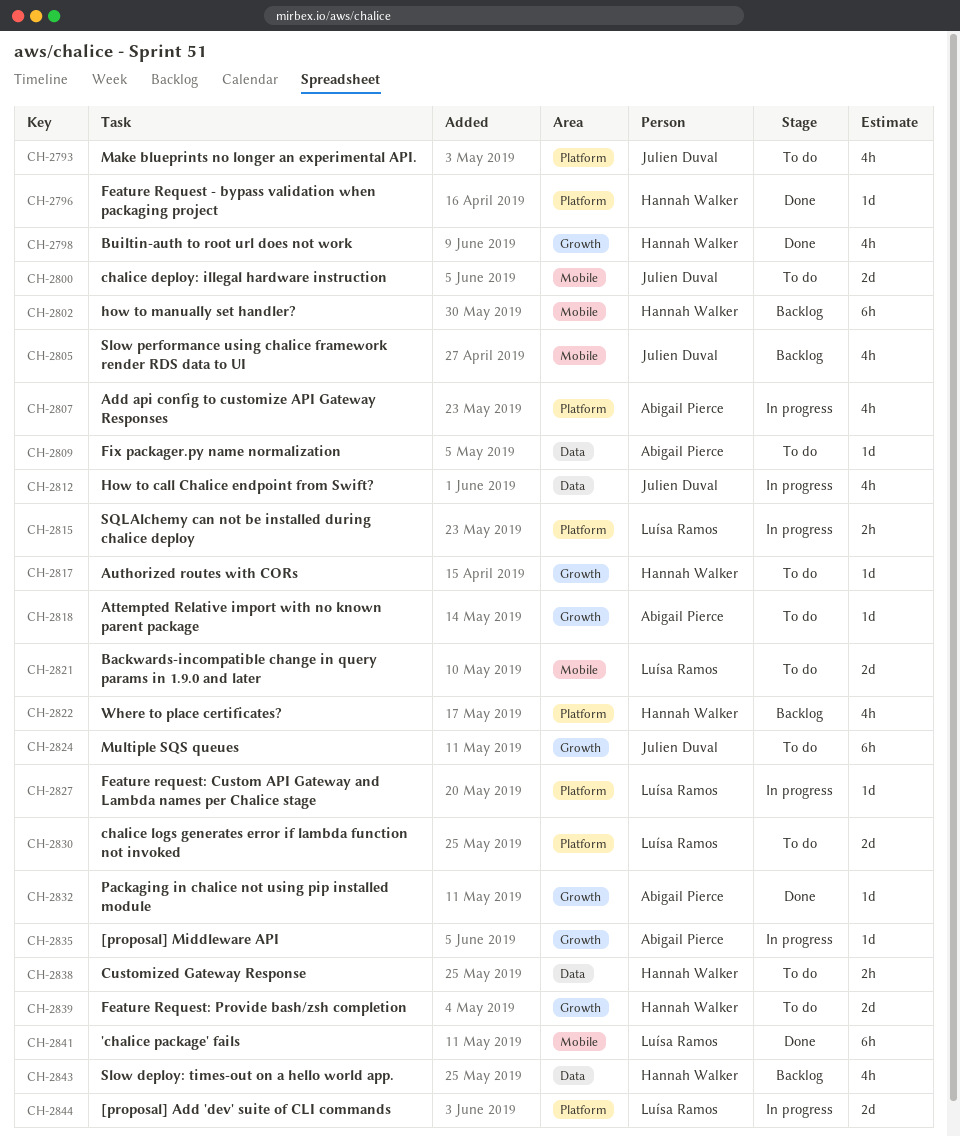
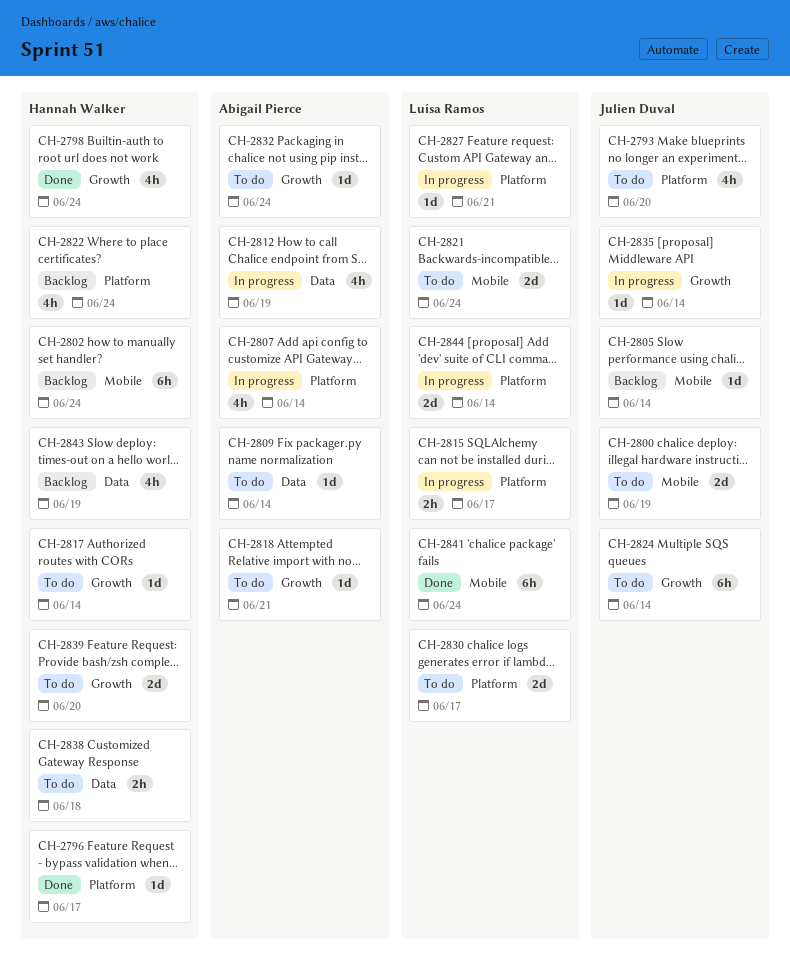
CH-2805, estimate: 4h -> 1d
CH-2812, owner: Julien Duval -> Abigail Pierce
CH-2832, status: Done -> To do
CH-2835, owner: Abigail Pierce -> Julien Duval

